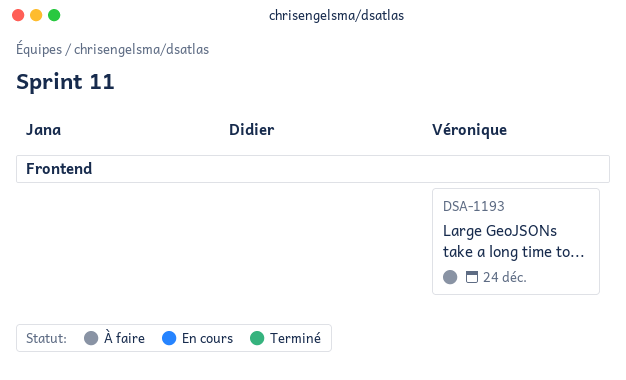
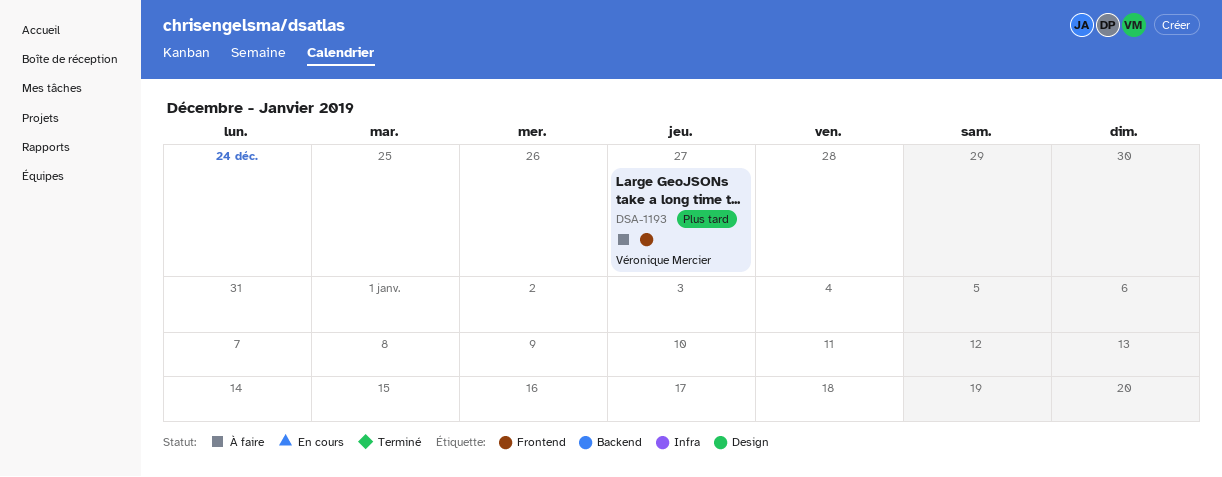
DSA-1193, due: Dec 24 -> Dec 27

